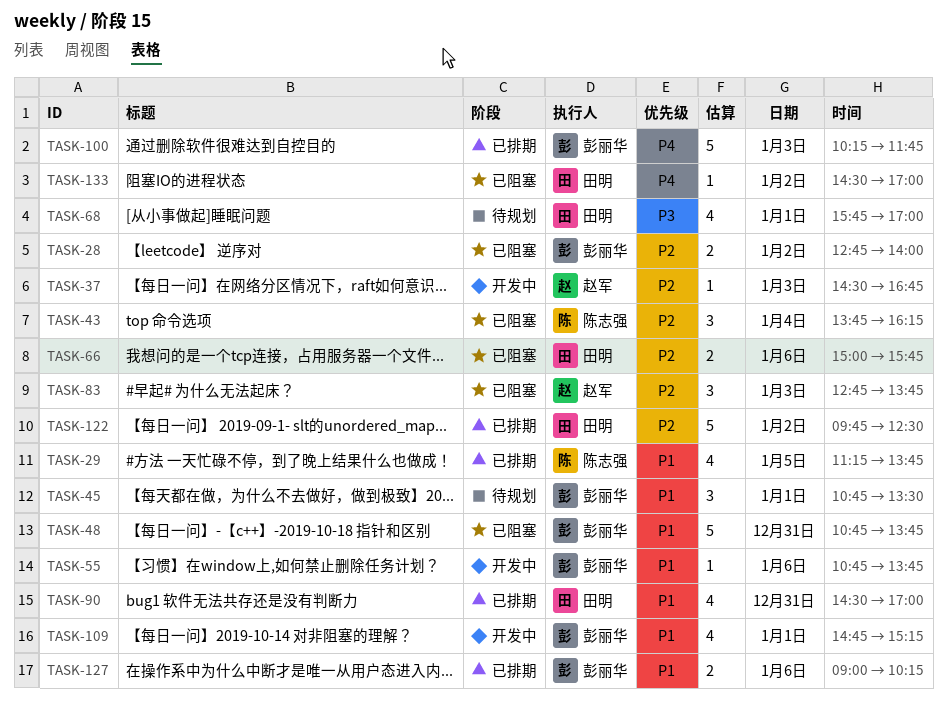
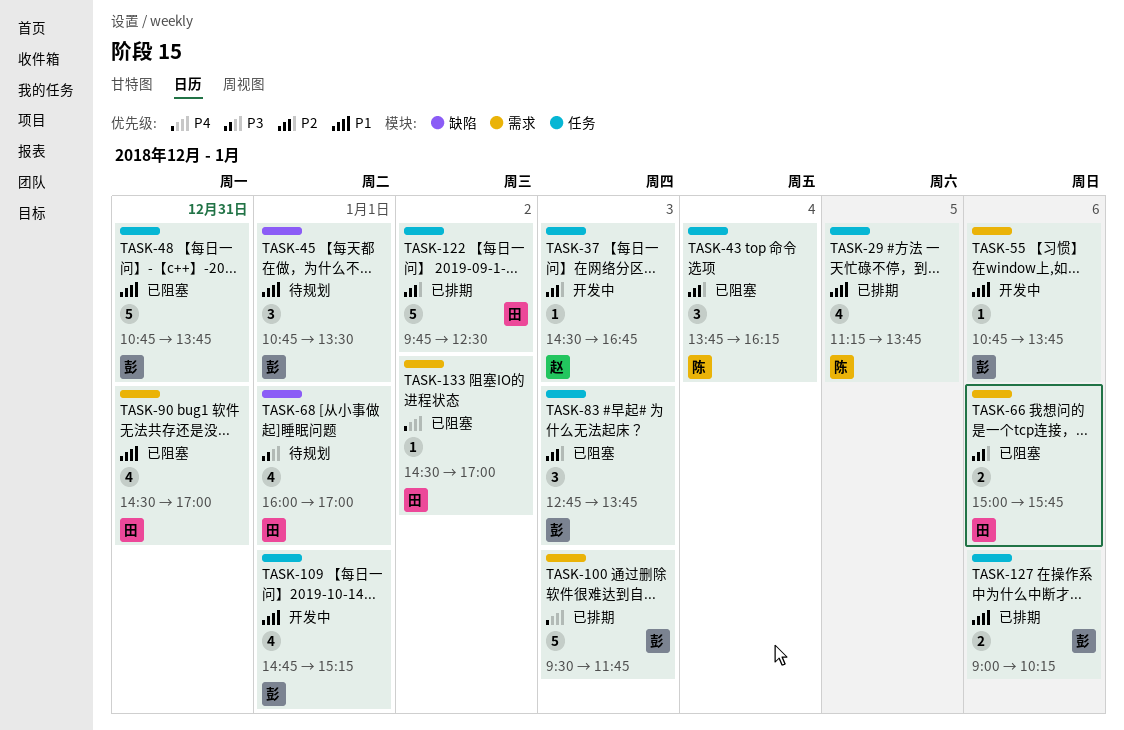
TASK-28: present -> none
TASK-68, begins: 15:45 -> 16:00
TASK-83, owner: 赵军 -> 彭丽华
TASK-90, status: 已排期 -> 已阻塞
TASK-100, begins: 10:15 -> 09:30

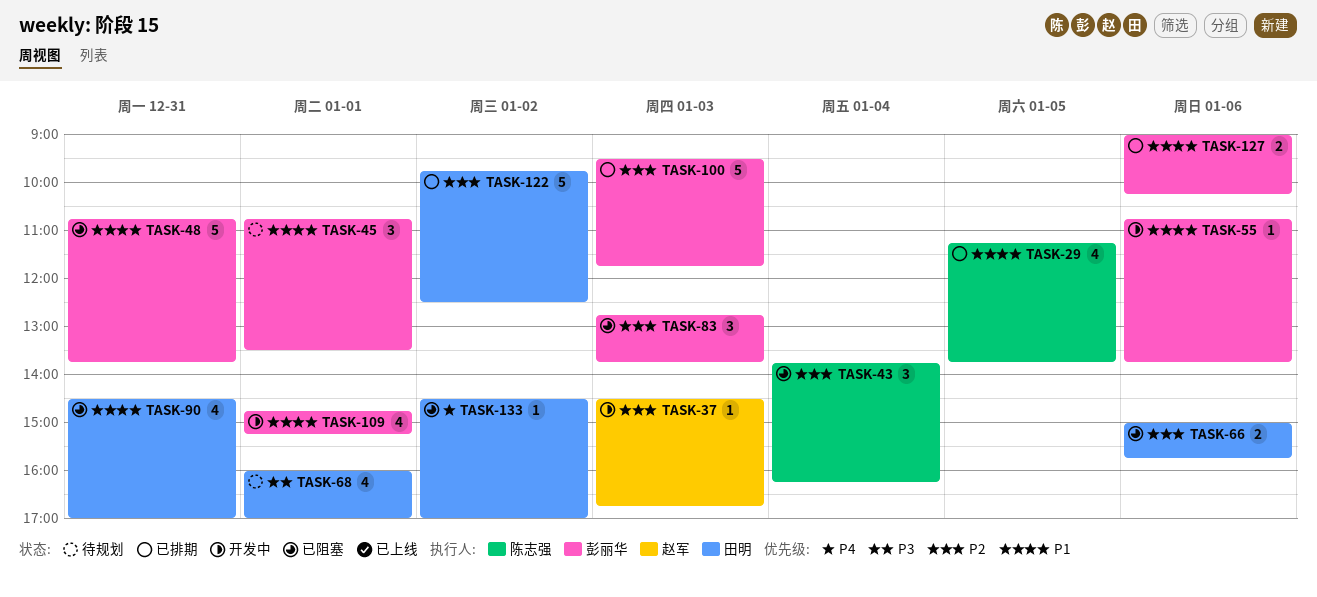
TASK-100, priority: P4 -> P2

